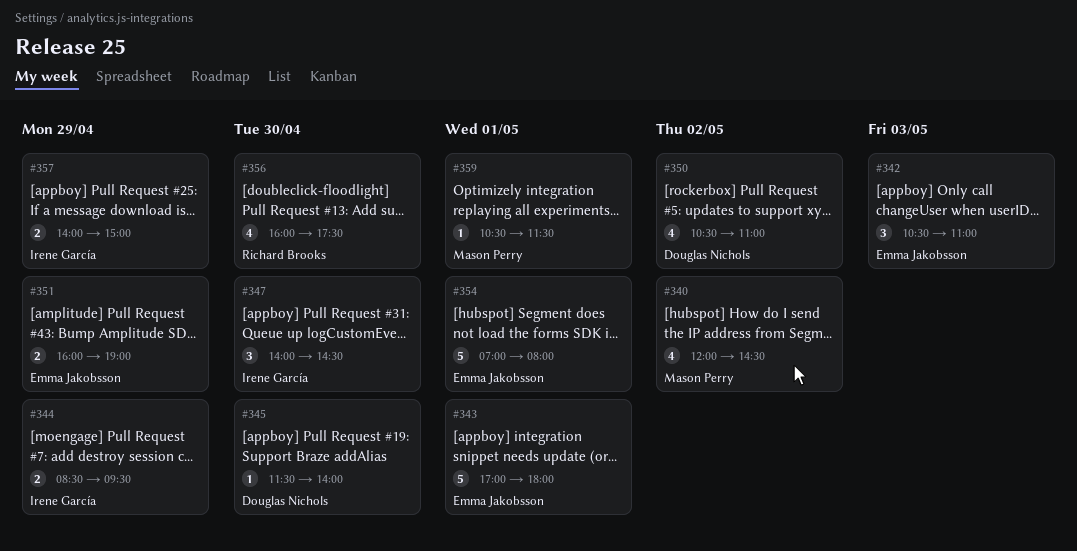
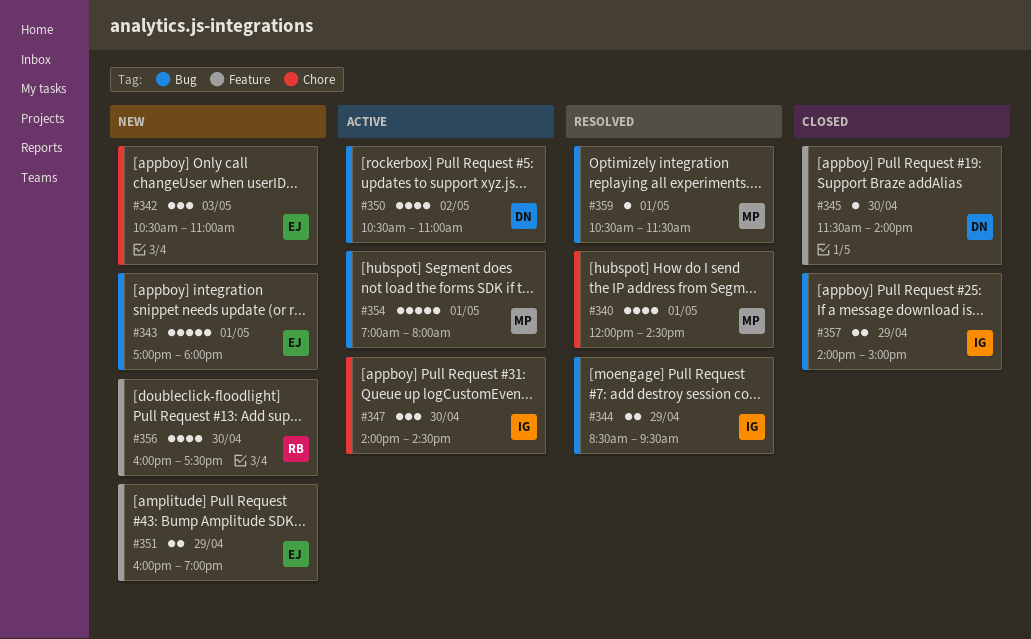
#340, day: May 2 -> May 1
#354, owner: Emma Jakobsson -> Mason Perry

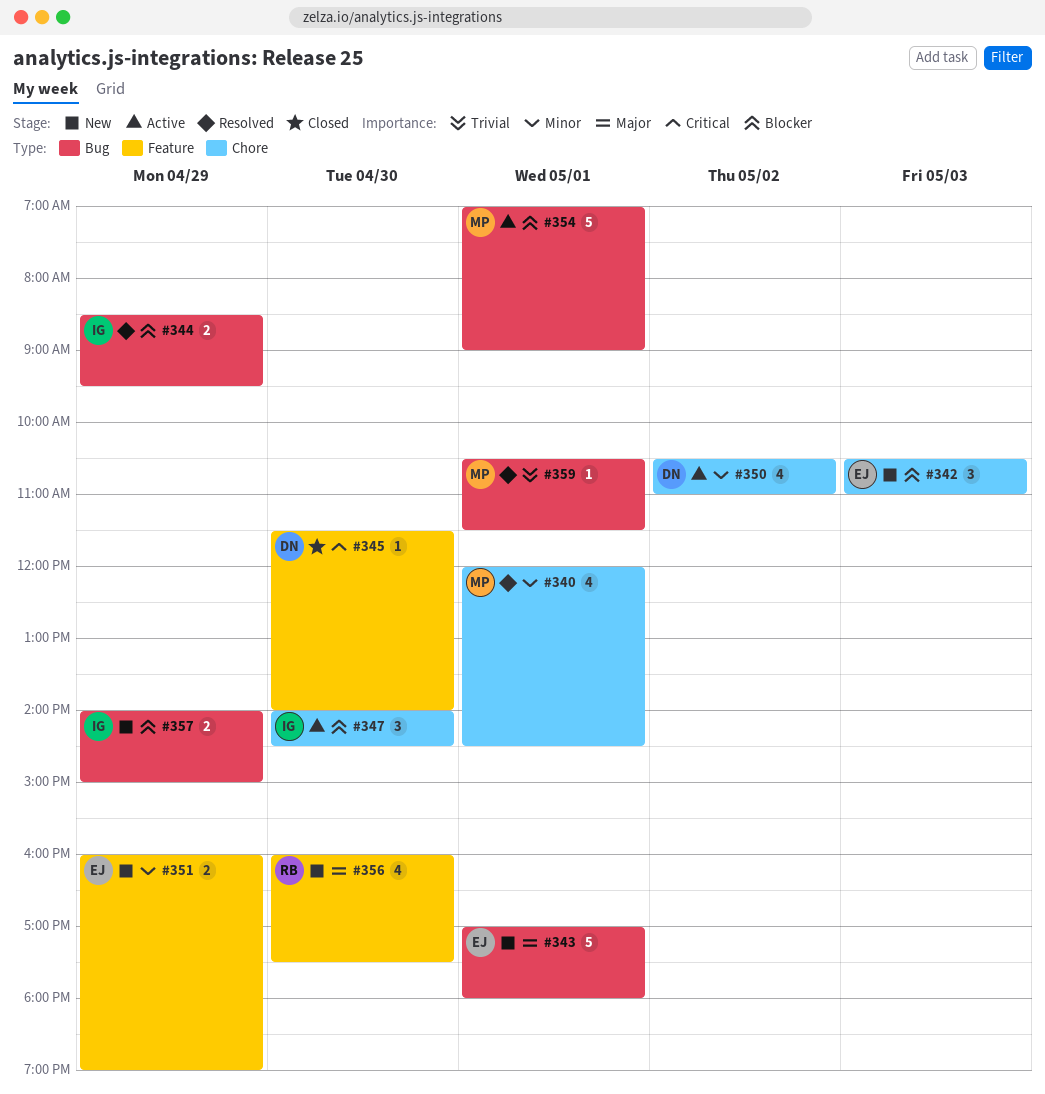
#350, label: Bug -> Chore
#354, ends: 08:00 -> 09:00
#357, status: Closed -> New

